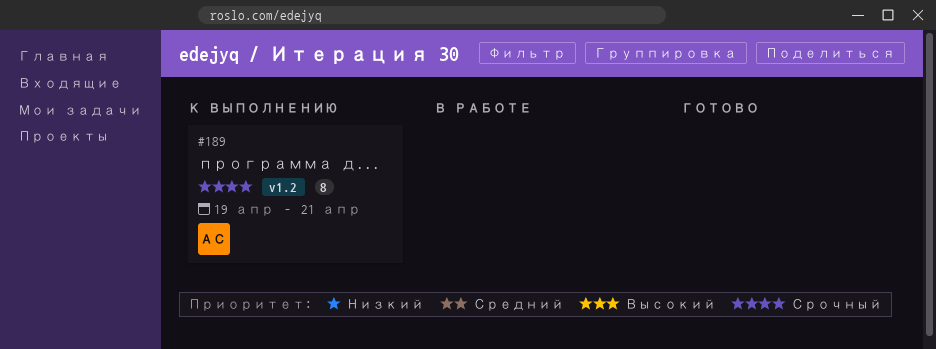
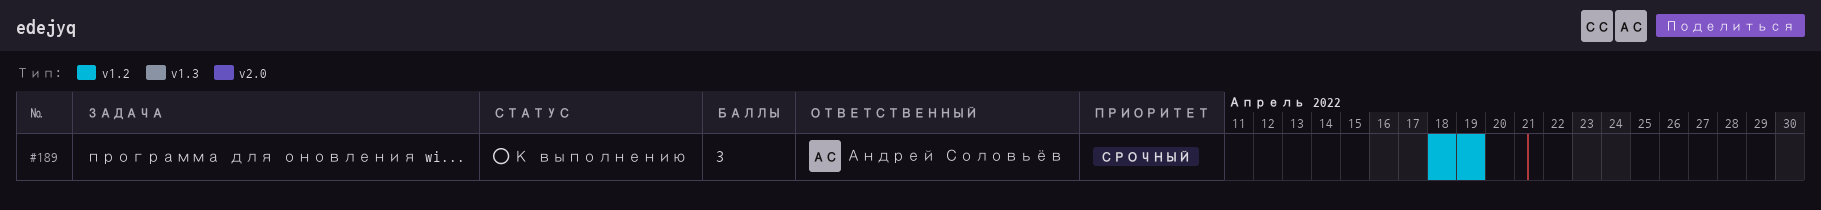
#189, estimate: 8 -> 3
#189, start: Apr 19 -> Apr 18
#189, due: Apr 21 -> Apr 19

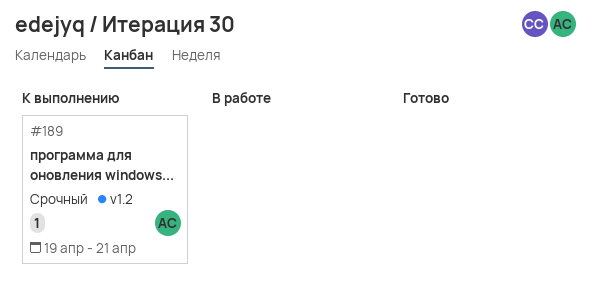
#189, estimate: 3 -> 1
#189, start: Apr 18 -> Apr 19
#189, due: Apr 19 -> Apr 21

